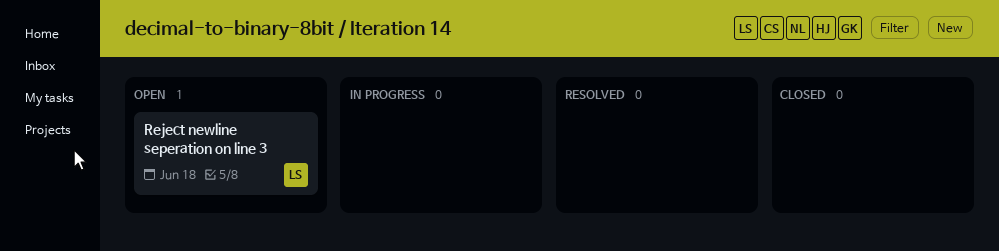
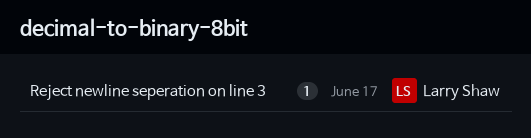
Reject newline seperation on line 3, due: Jun 18 -> Jun 17

